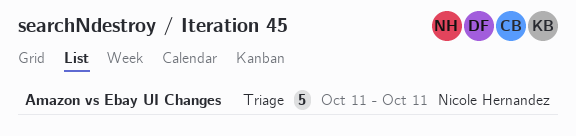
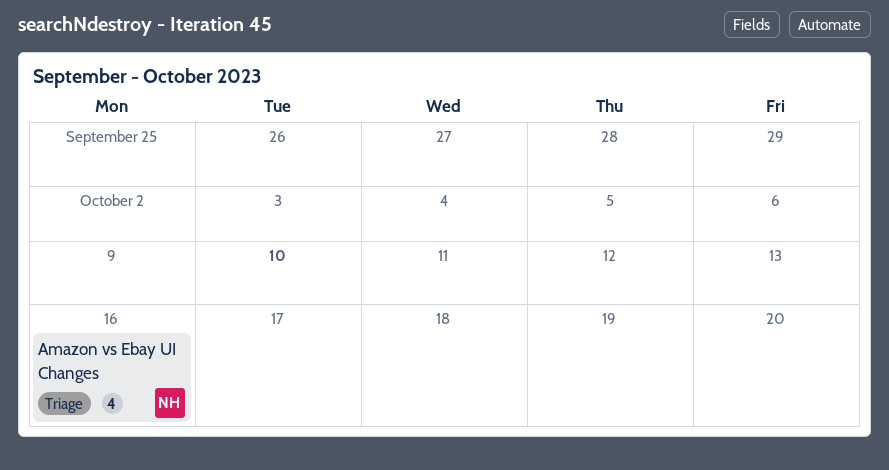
Amazon vs Ebay UI Changes, estimate: 5 -> 4
Amazon vs Ebay UI Changes, due: Oct 11 -> Oct 16

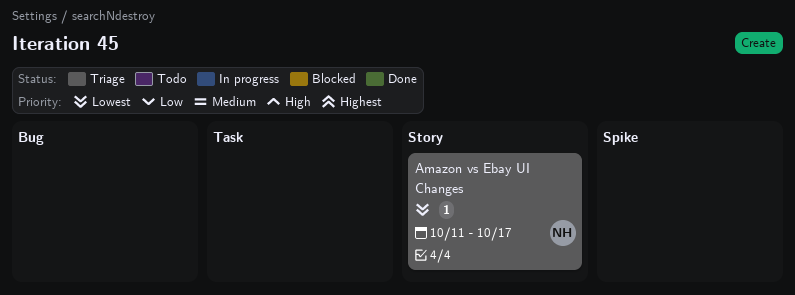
Amazon vs Ebay UI Changes, estimate: 4 -> 1
Amazon vs Ebay UI Changes, due: Oct 16 -> Oct 17

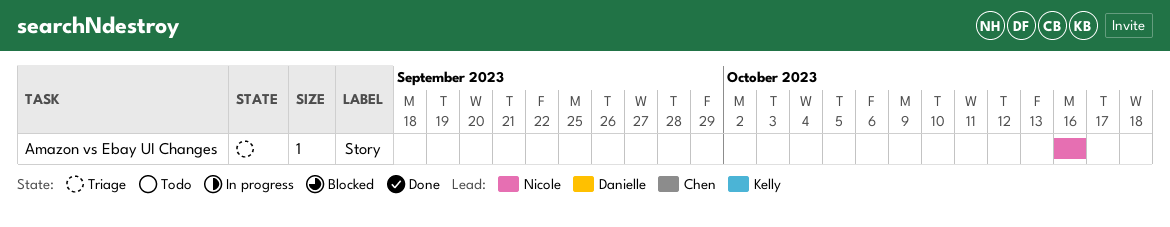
Amazon vs Ebay UI Changes, start: Oct 11 -> Oct 16
Amazon vs Ebay UI Changes, due: Oct 17 -> Oct 16

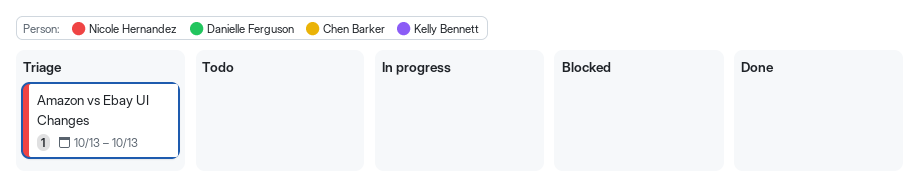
Amazon vs Ebay UI Changes, start: Oct 16 -> Oct 13
Amazon vs Ebay UI Changes, due: Oct 16 -> Oct 13

